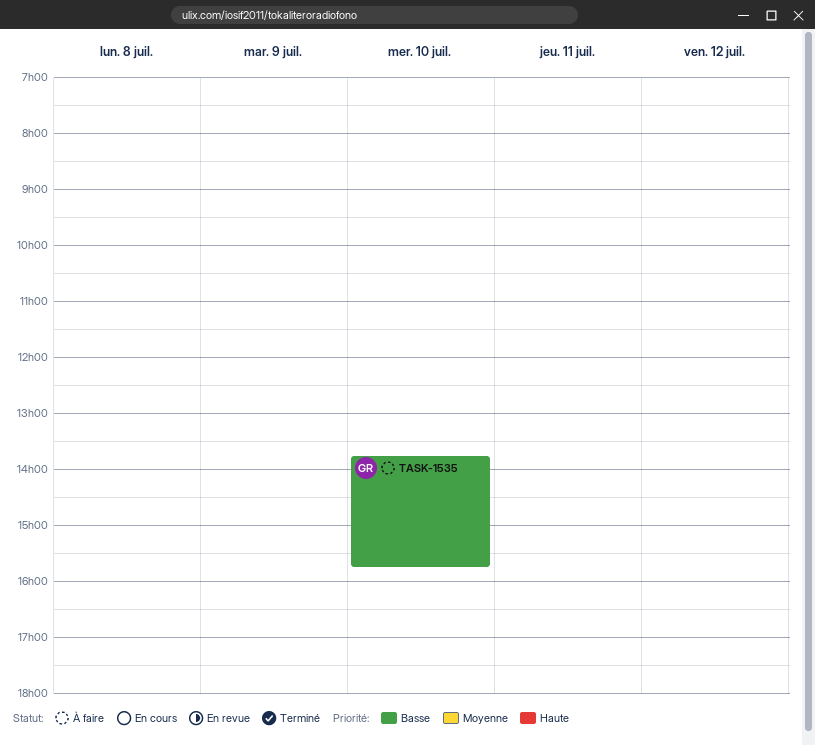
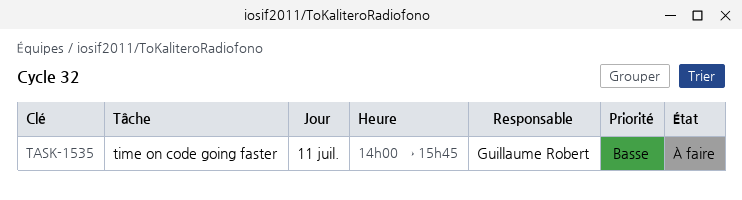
TASK-1535, day: Jul 10 -> Jul 11
TASK-1535, begins: 13:45 -> 14:00

